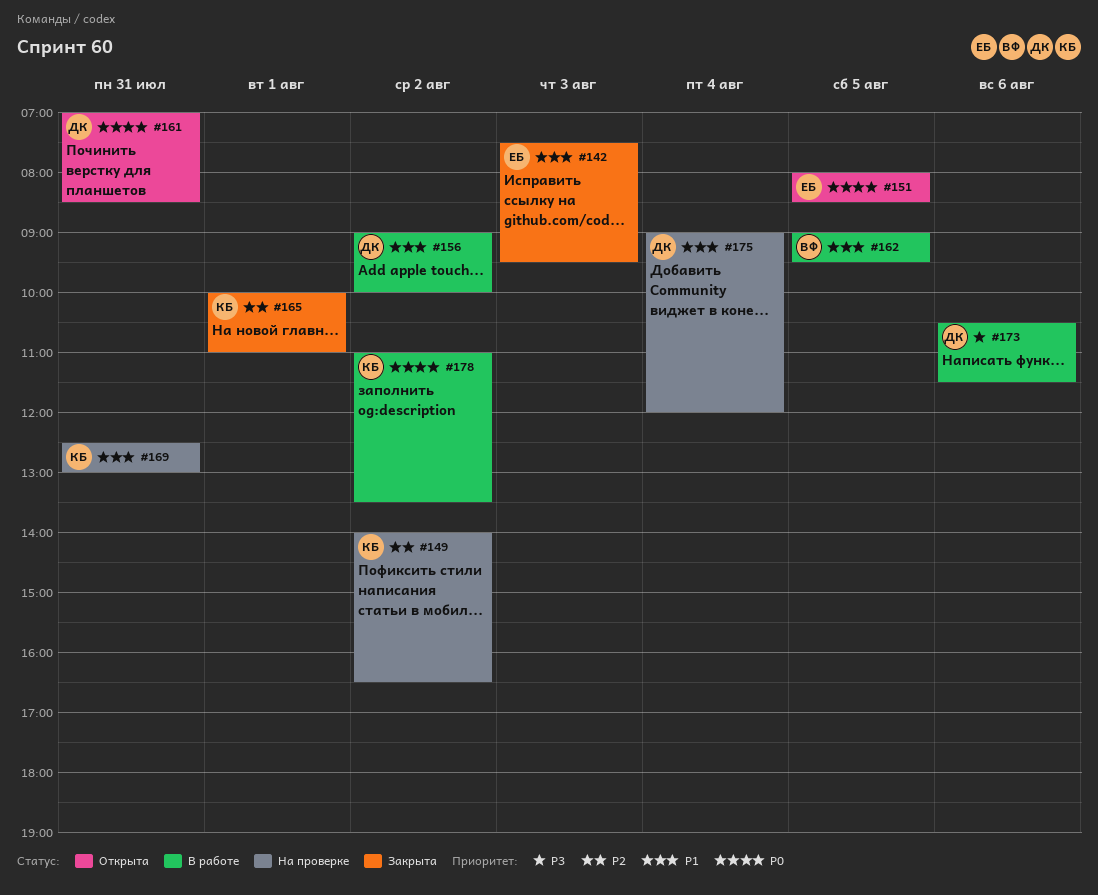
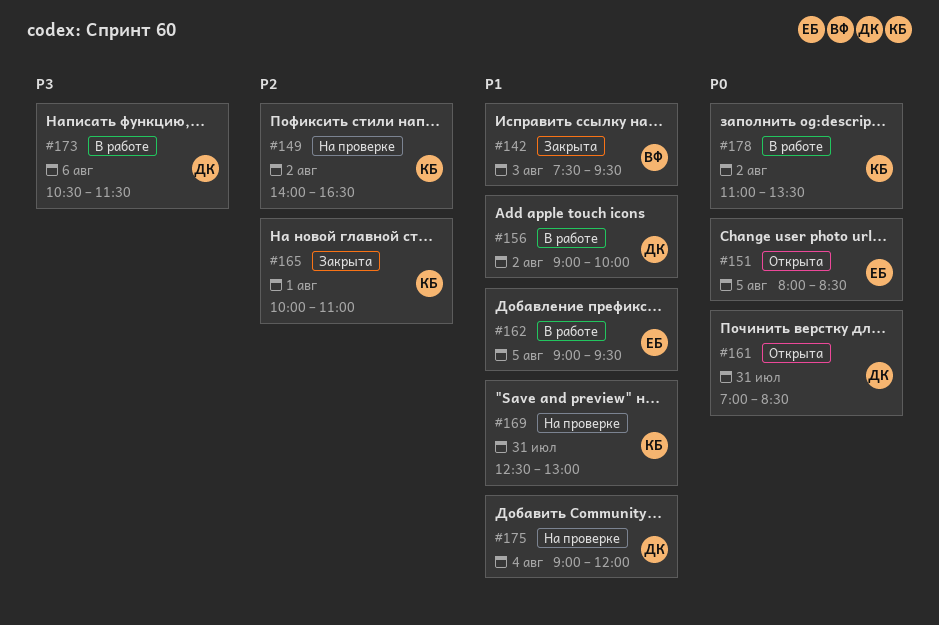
#142, owner: ЕБ -> ВФ
#162, owner: ВФ -> ЕБ

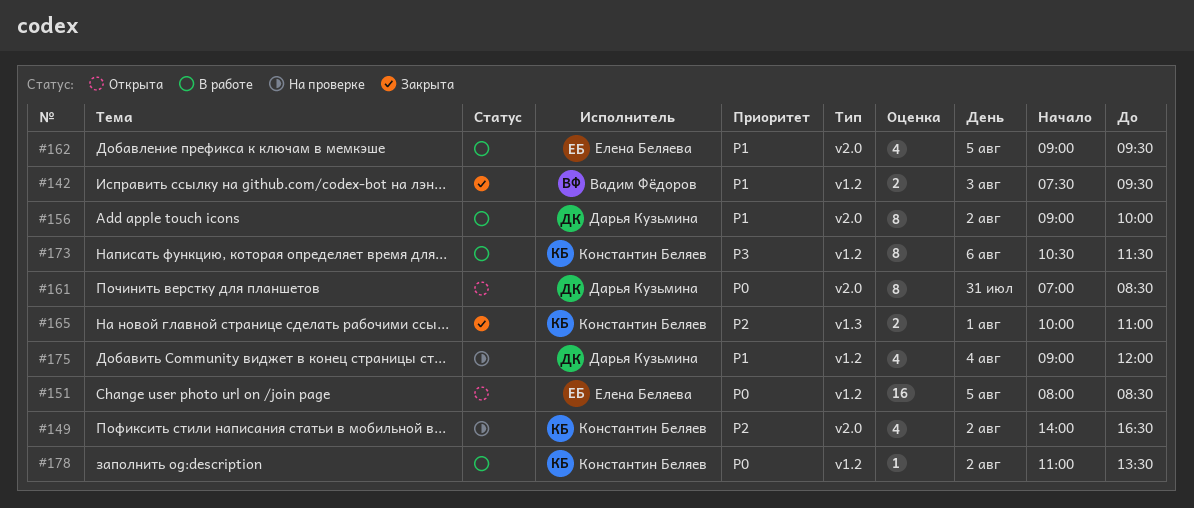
#169: present -> none
#173, owner: Дарья Кузьмина -> Константин Беляев

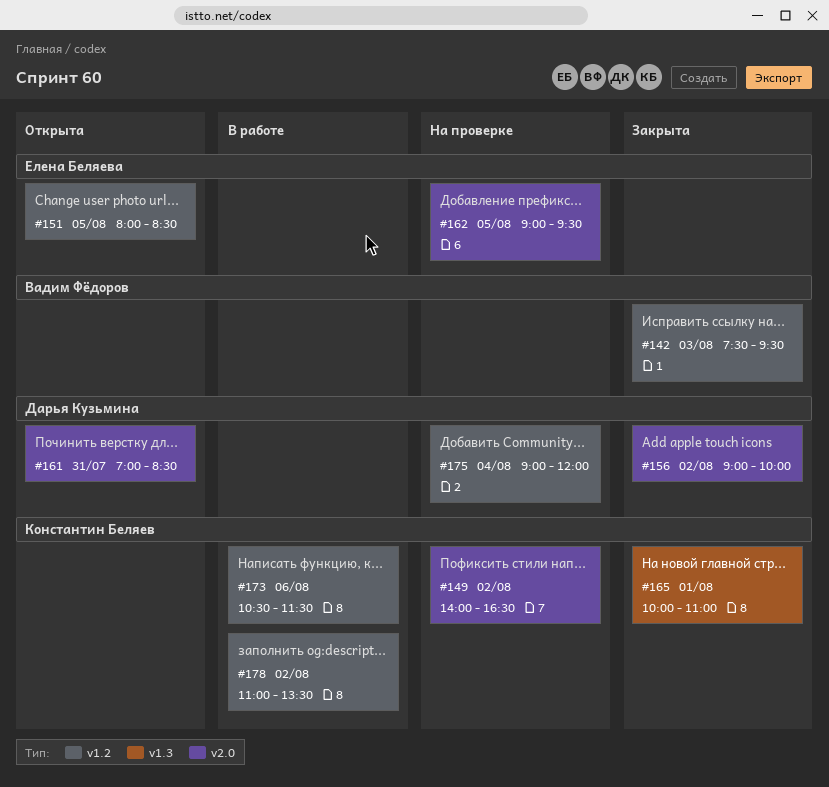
#156, status: В работе -> Закрыта
#162, status: В работе -> На проверке

